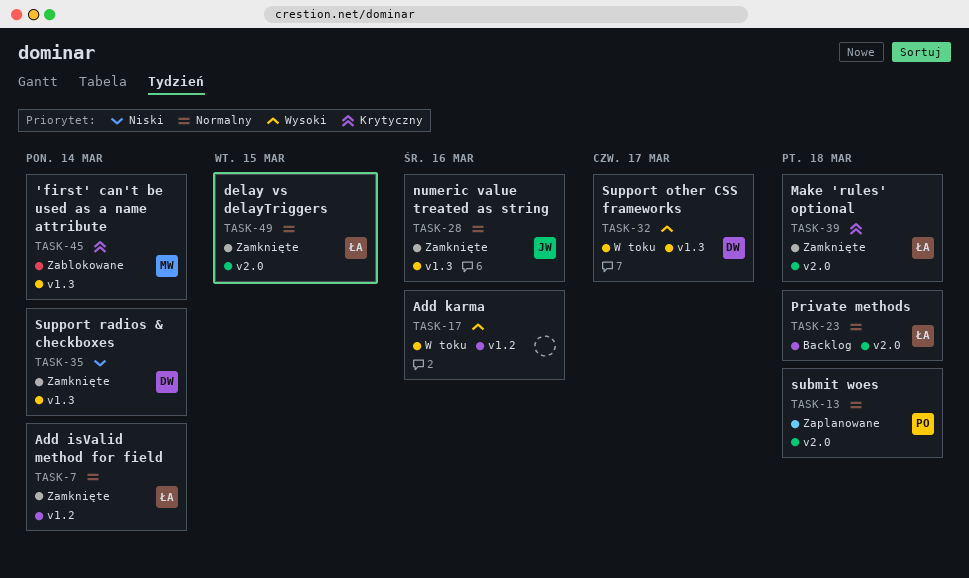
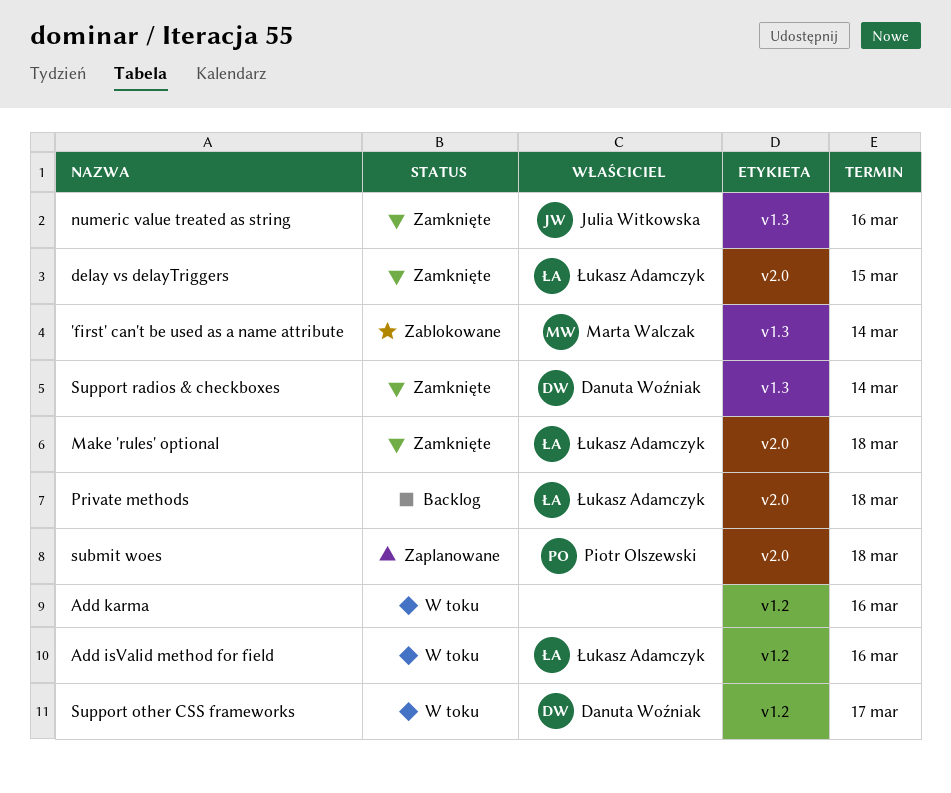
Add isValid method for field, status: Zamknięte -> W toku
Add isValid method for field, due: Mar 14 -> Mar 16
Support other CSS frameworks, label: v1.3 -> v1.2

